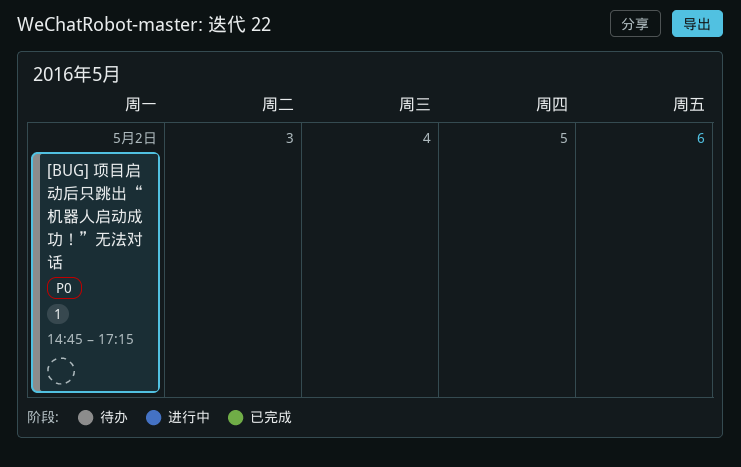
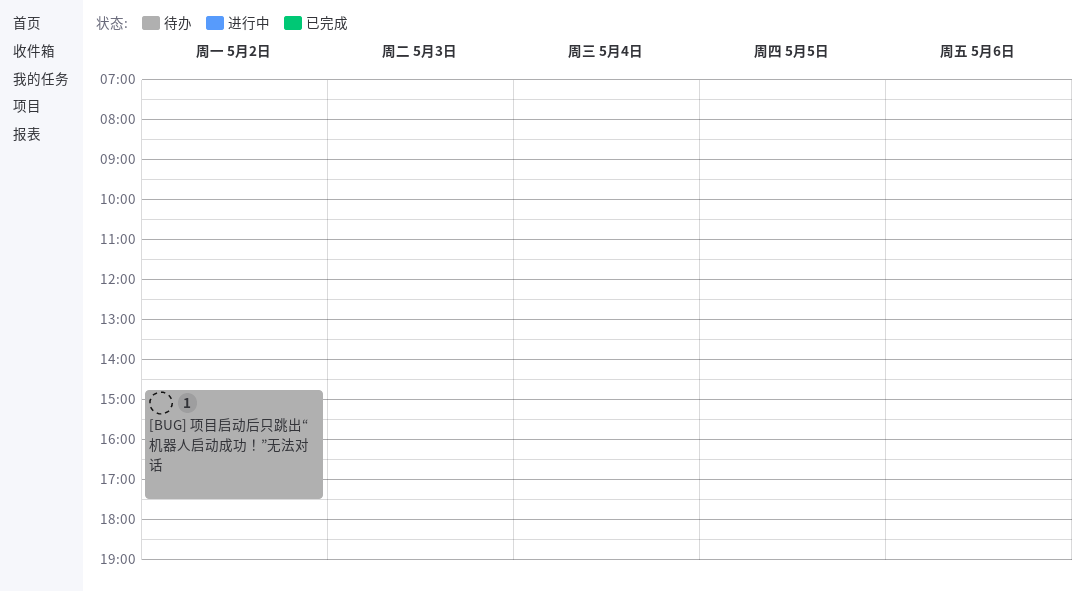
[BUG] 项目启动后只跳出“机器人启动成功！”无法对话, ends: 17:15 -> 17:30

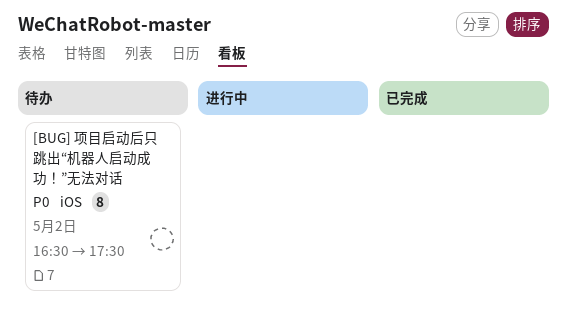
[BUG] 项目启动后只跳出“机器人启动成功！”无法对话, estimate: 1 -> 8
[BUG] 项目启动后只跳出“机器人启动成功！”无法对话, begins: 14:45 -> 16:30

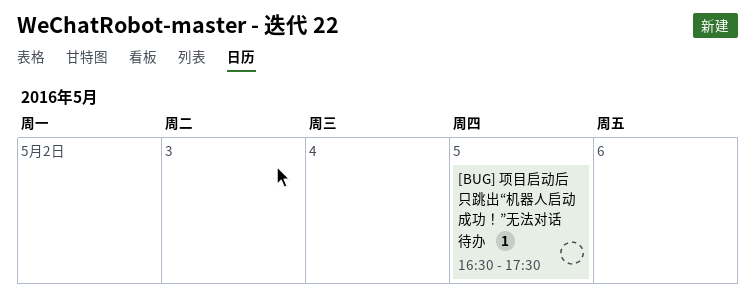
[BUG] 项目启动后只跳出“机器人启动成功！”无法对话, estimate: 8 -> 1
[BUG] 项目启动后只跳出“机器人启动成功！”无法对话, day: May 2 -> May 5

